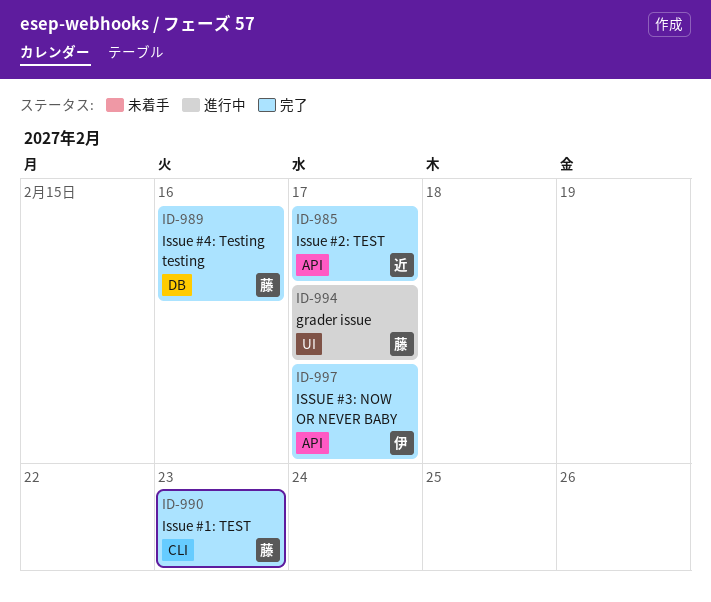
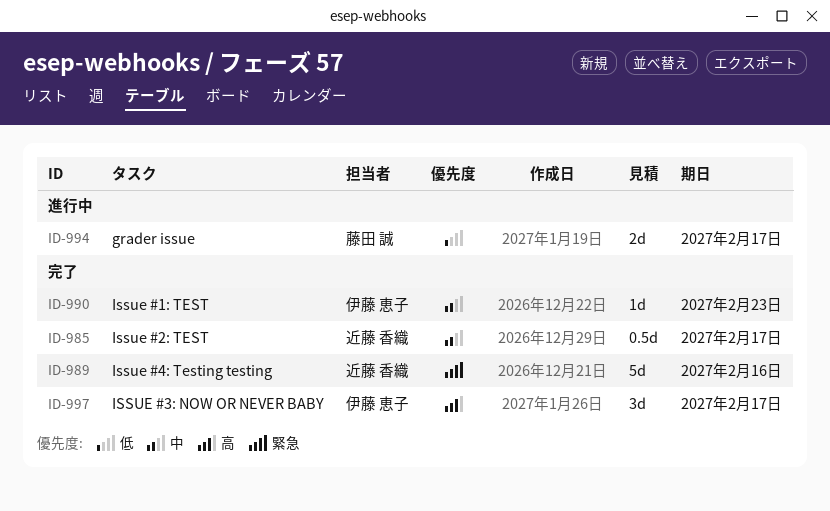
ID-989, owner: 藤田 誠 -> 近藤 香織
ID-990, owner: 藤田 誠 -> 伊藤 恵子

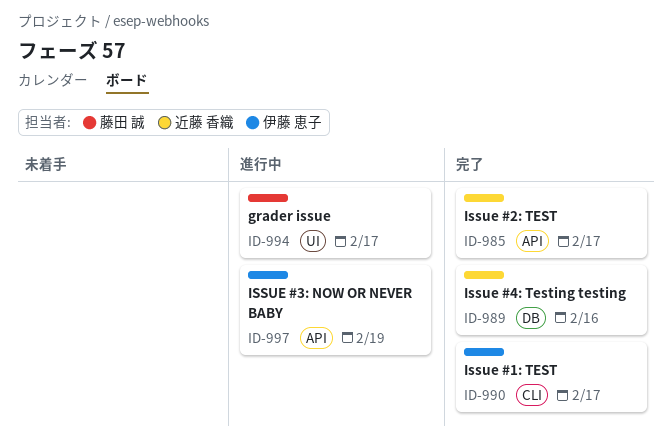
ID-990, due: Feb 23 -> Feb 17
ID-997, status: 完了 -> 進行中
ID-997, due: Feb 17 -> Feb 19

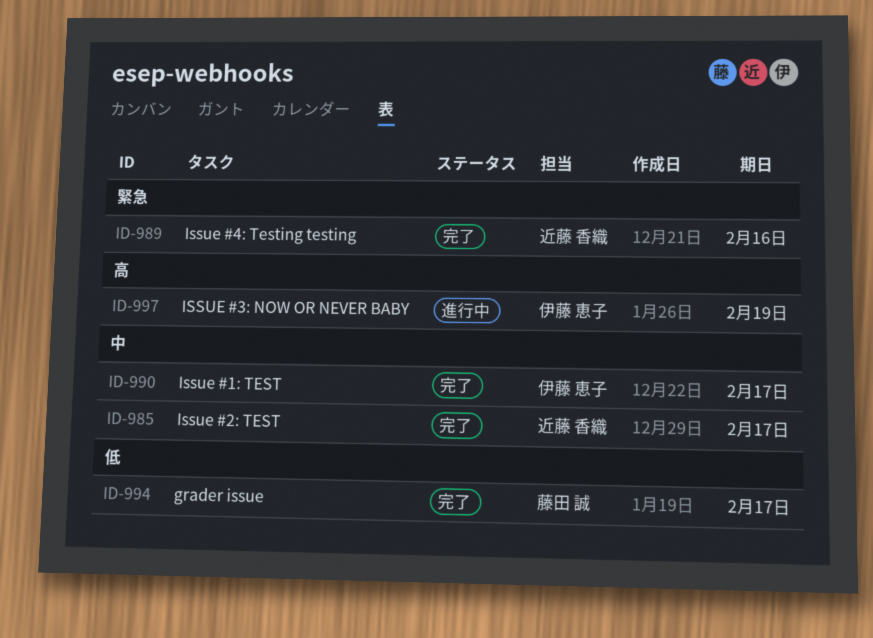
ID-994, status: 進行中 -> 完了

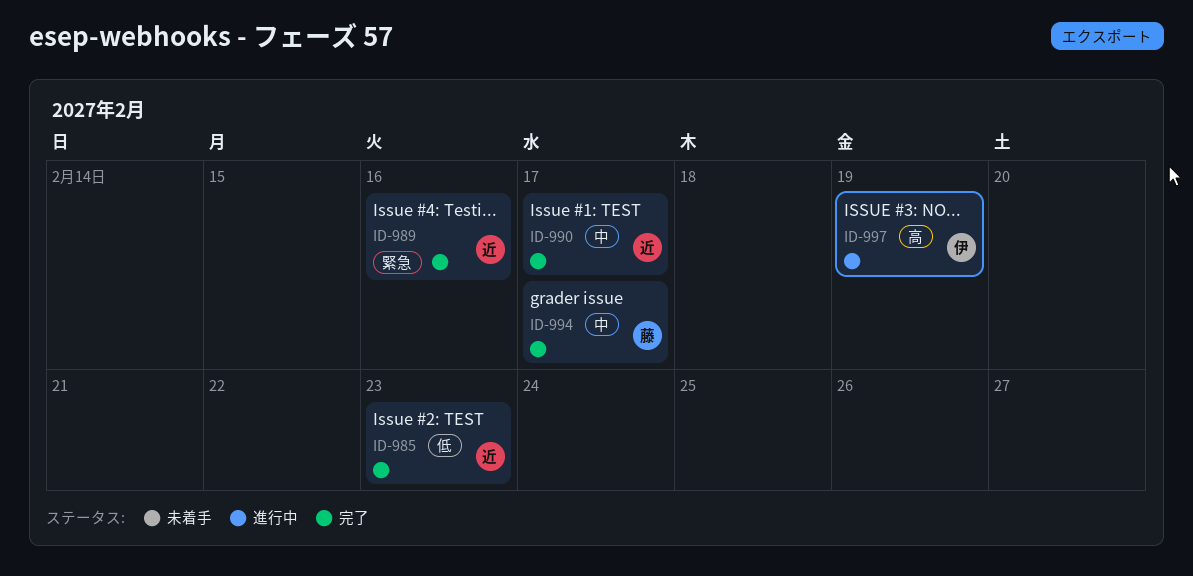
ID-985, priority: 中 -> 低
ID-985, due: Feb 17 -> Feb 23
ID-990, owner: 伊藤 恵子 -> 近藤 香織
ID-994, priority: 低 -> 中

